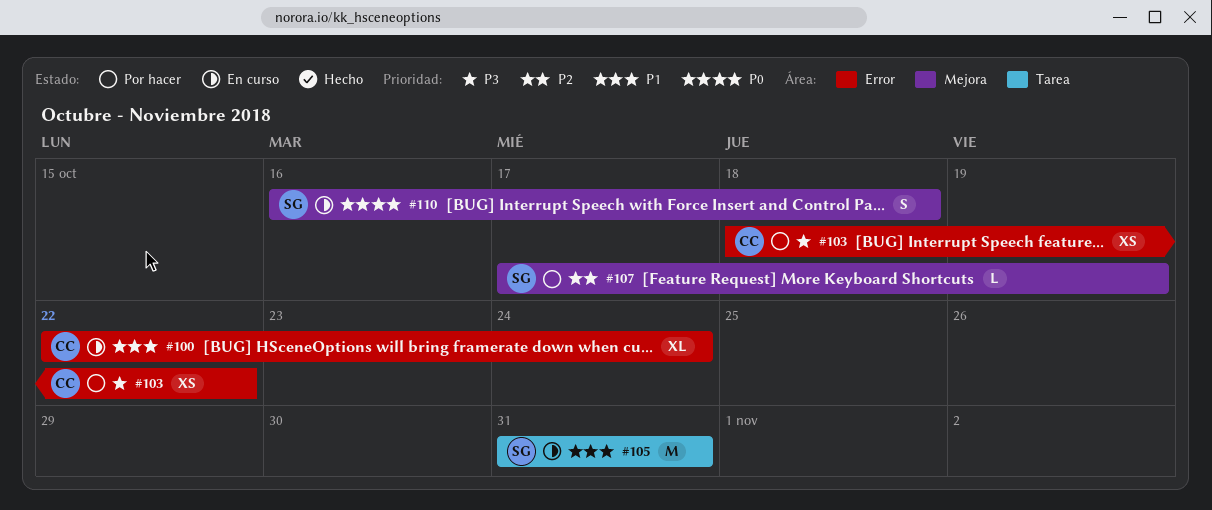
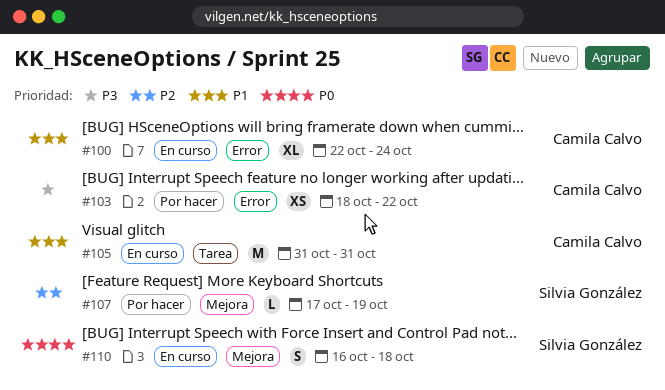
#105, owner: Silvia González -> Camila Calvo

